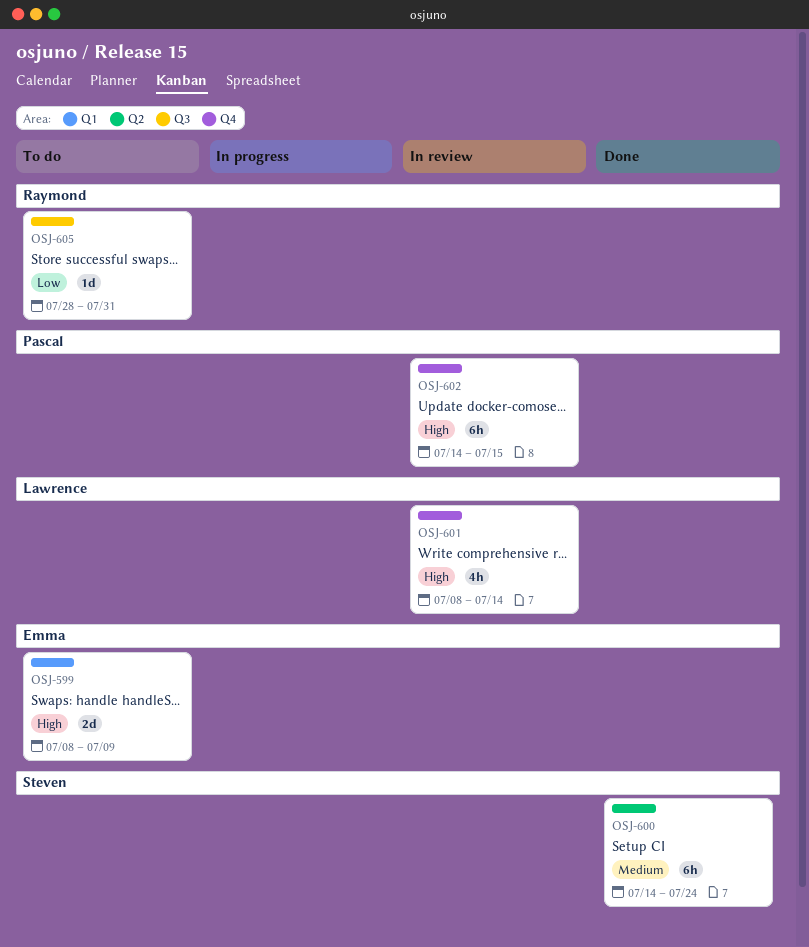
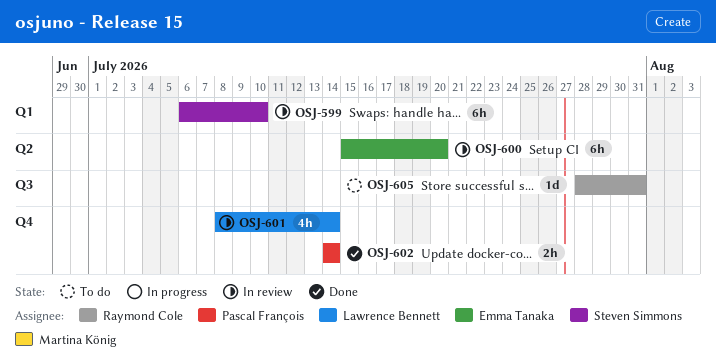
OSJ-599, status: To do -> In review
OSJ-599, owner: Emma Tanaka -> Steven Simmons
OSJ-599, estimate: 2d -> 6h
OSJ-599, start: Jul 8 -> Jul 6
OSJ-599, due: Jul 9 -> Jul 10
OSJ-600, status: Done -> In review
OSJ-600, owner: Steven Simmons -> Emma Tanaka
OSJ-600, start: Jul 14 -> Jul 15
OSJ-600, due: Jul 24 -> Jul 20
OSJ-602, status: In review -> Done
OSJ-602, estimate: 6h -> 2h
OSJ-602, due: Jul 15 -> Jul 14

